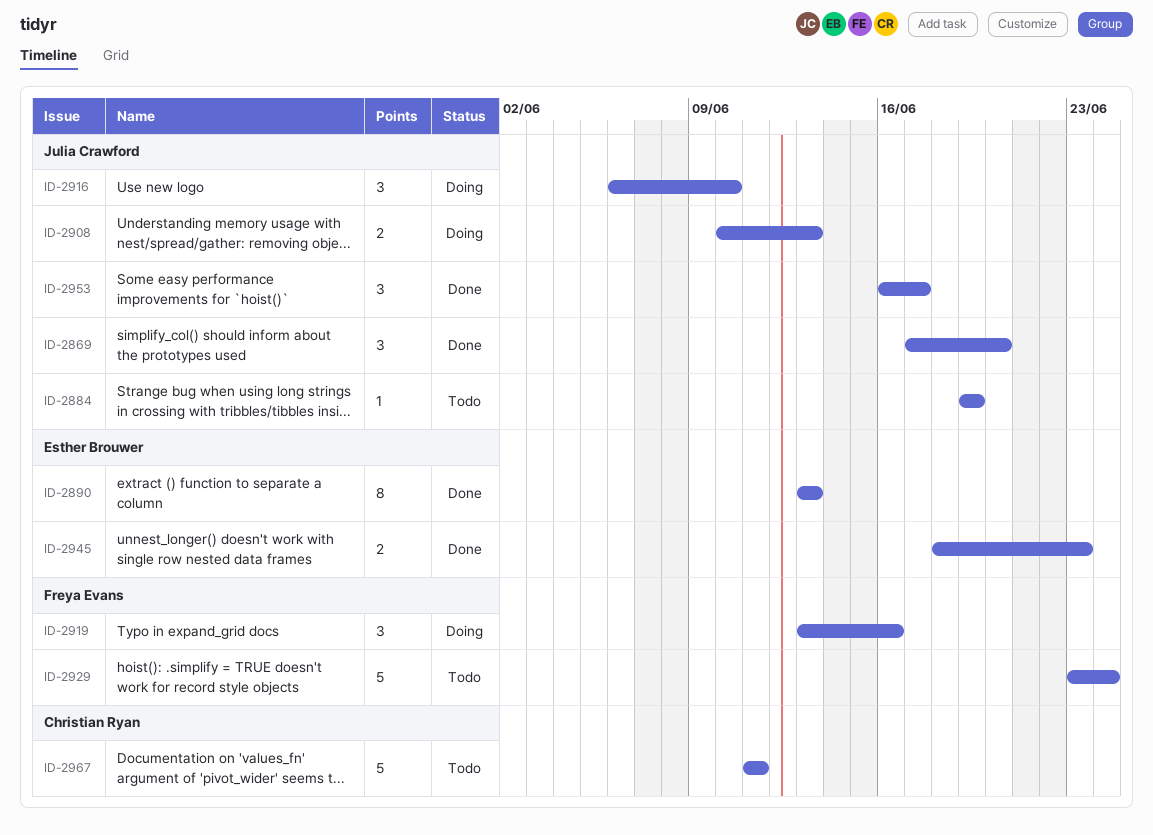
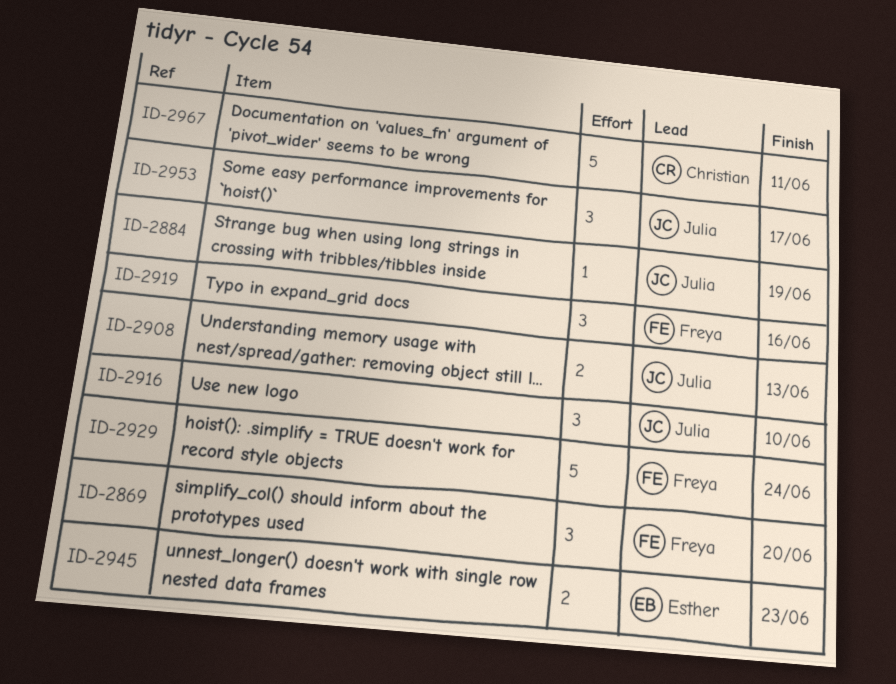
ID-2869, owner: Julia Crawford -> Freya Evans
ID-2890: present -> none

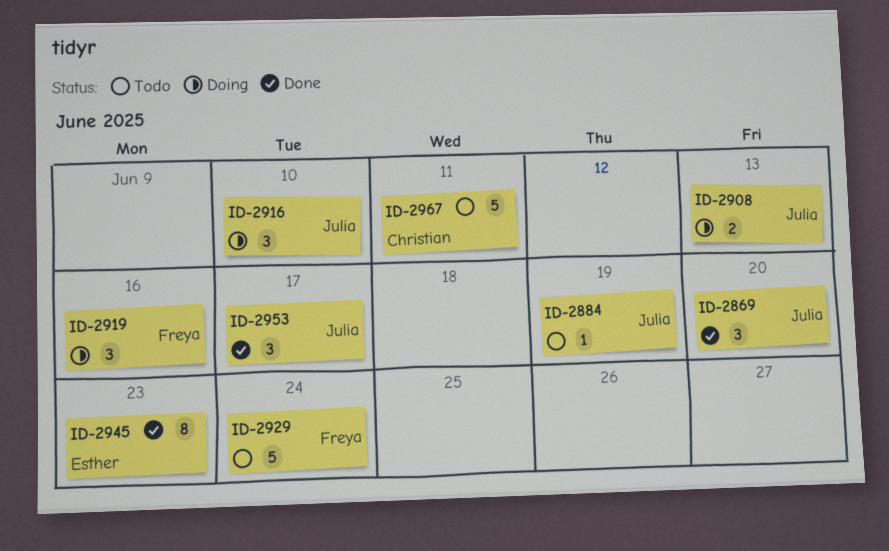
ID-2869, owner: Freya -> Julia
ID-2945, estimate: 2 -> 8

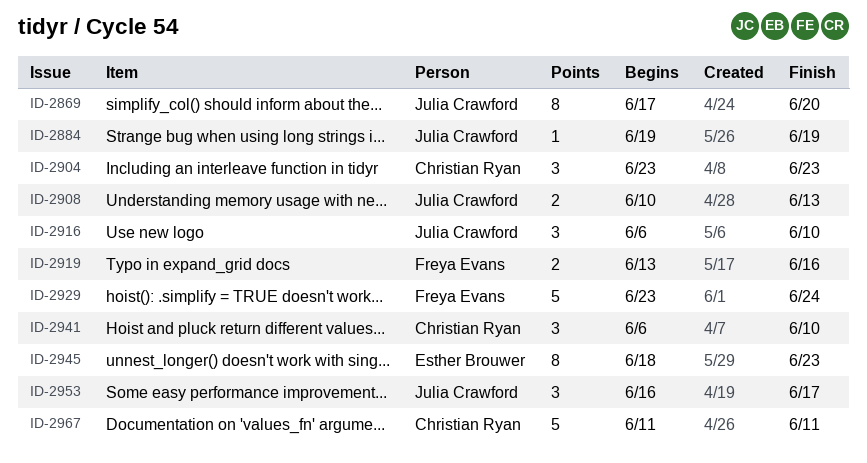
ID-2869, estimate: 3 -> 8
ID-2904: none -> present
ID-2919, estimate: 3 -> 2
ID-2941: none -> present

